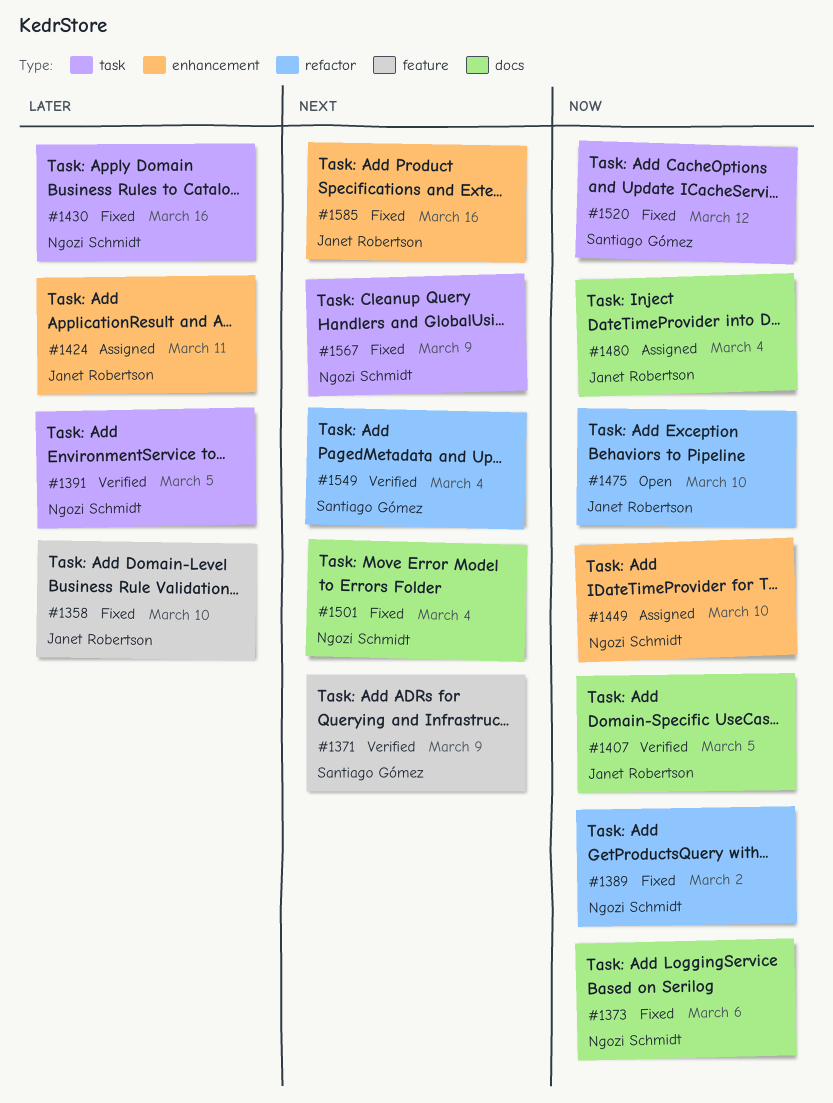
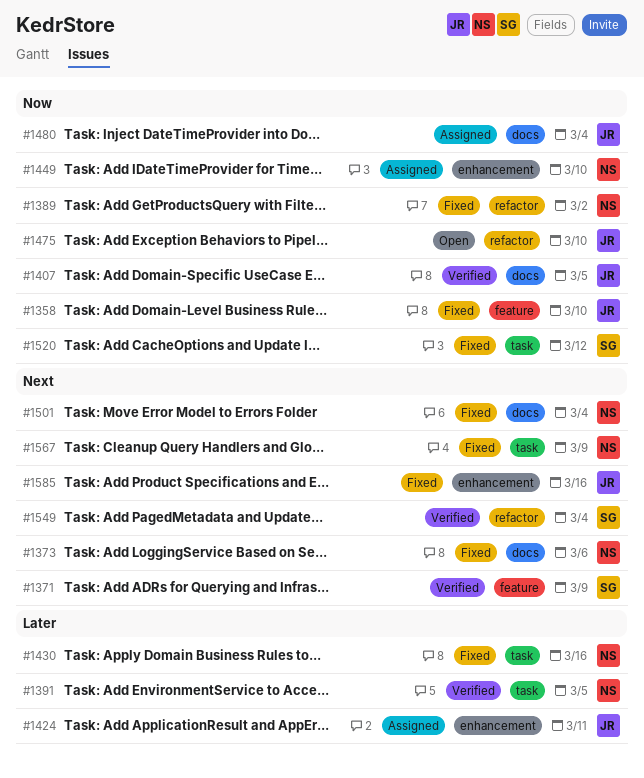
#1358, priority: Later -> Now
#1373, priority: Now -> Next

